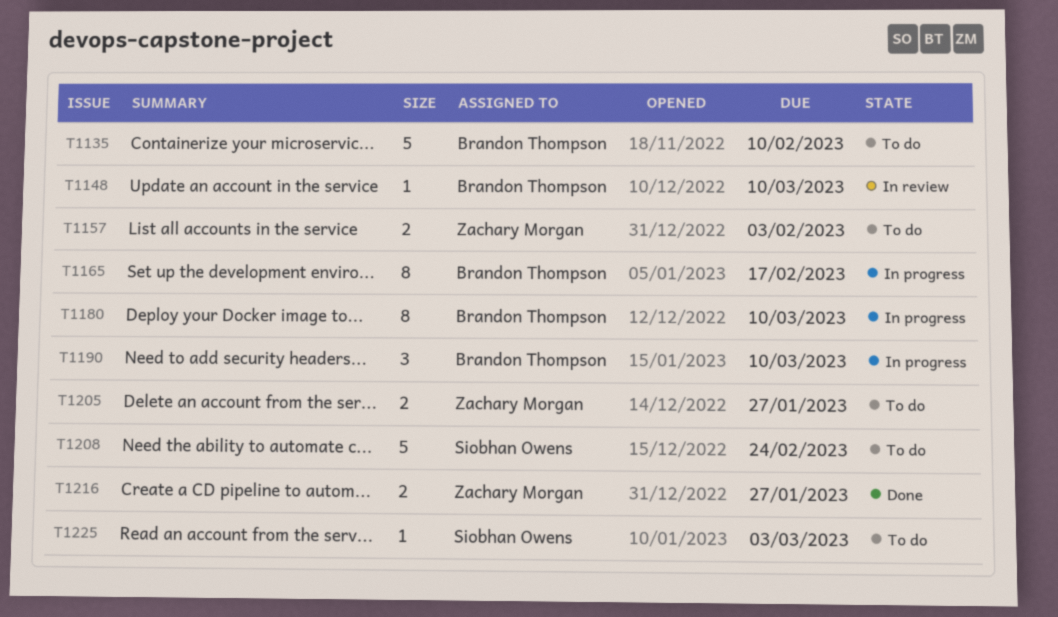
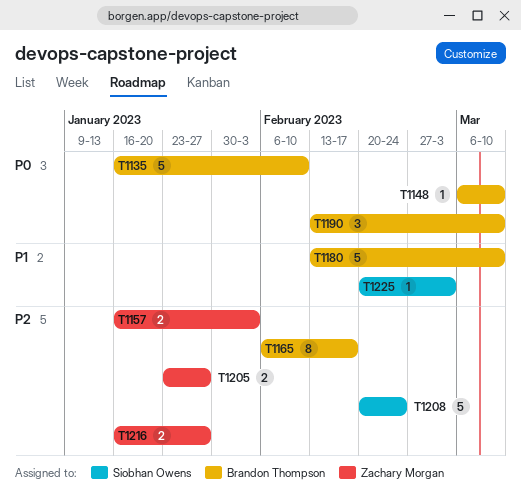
T1180, estimate: 8 -> 5

